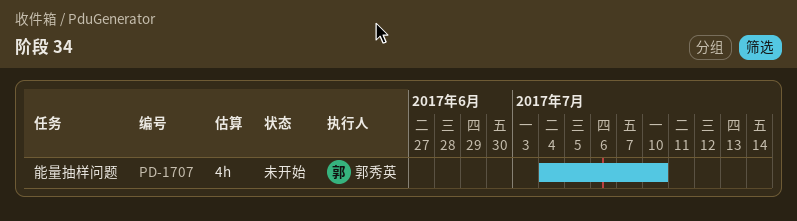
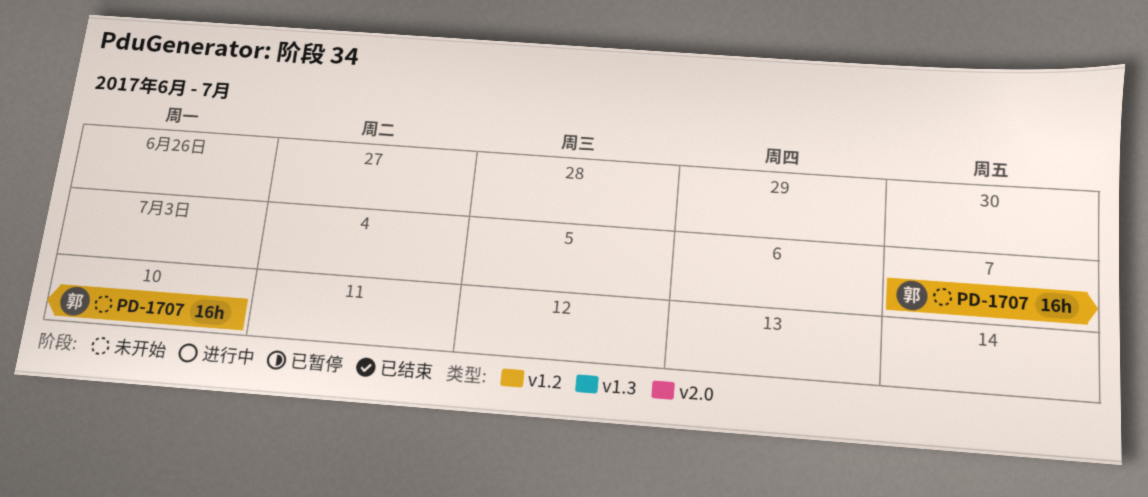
PD-1707, estimate: 4h -> 16h
PD-1707, start: Jul 4 -> Jul 7

